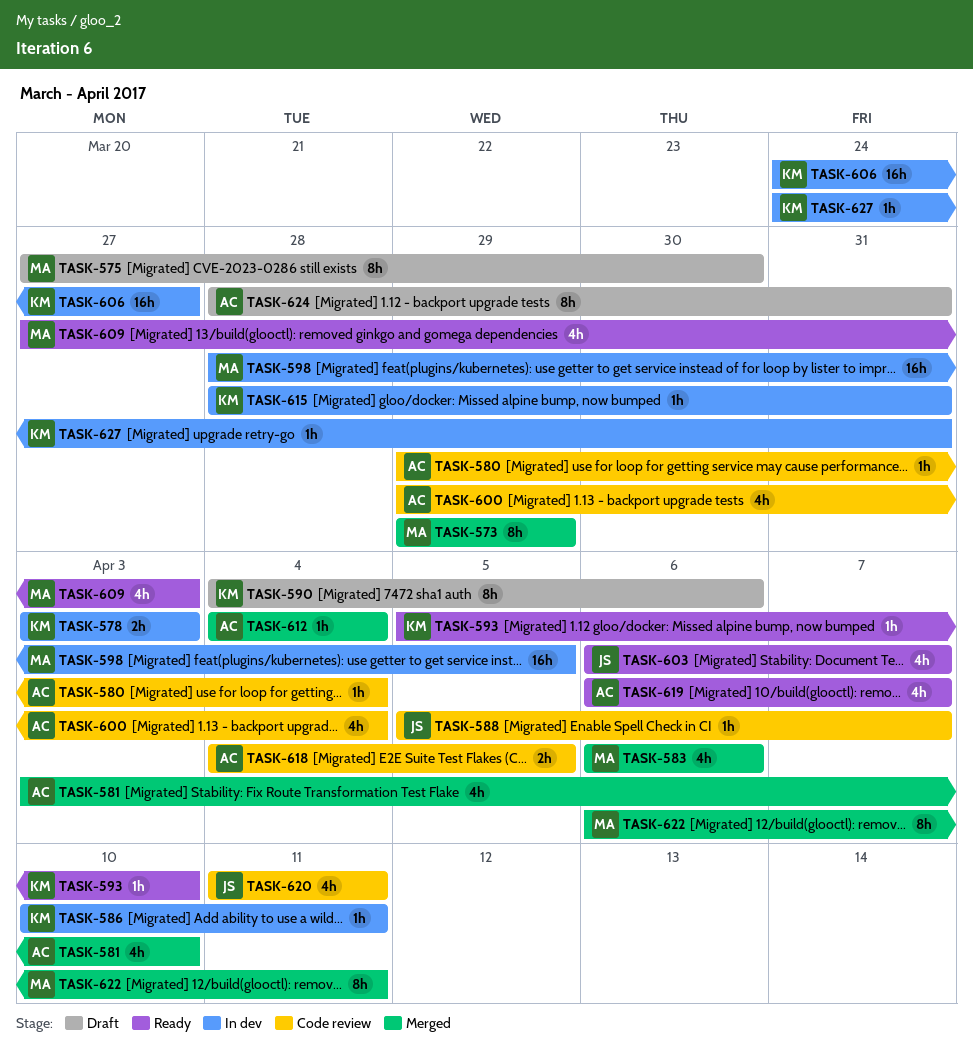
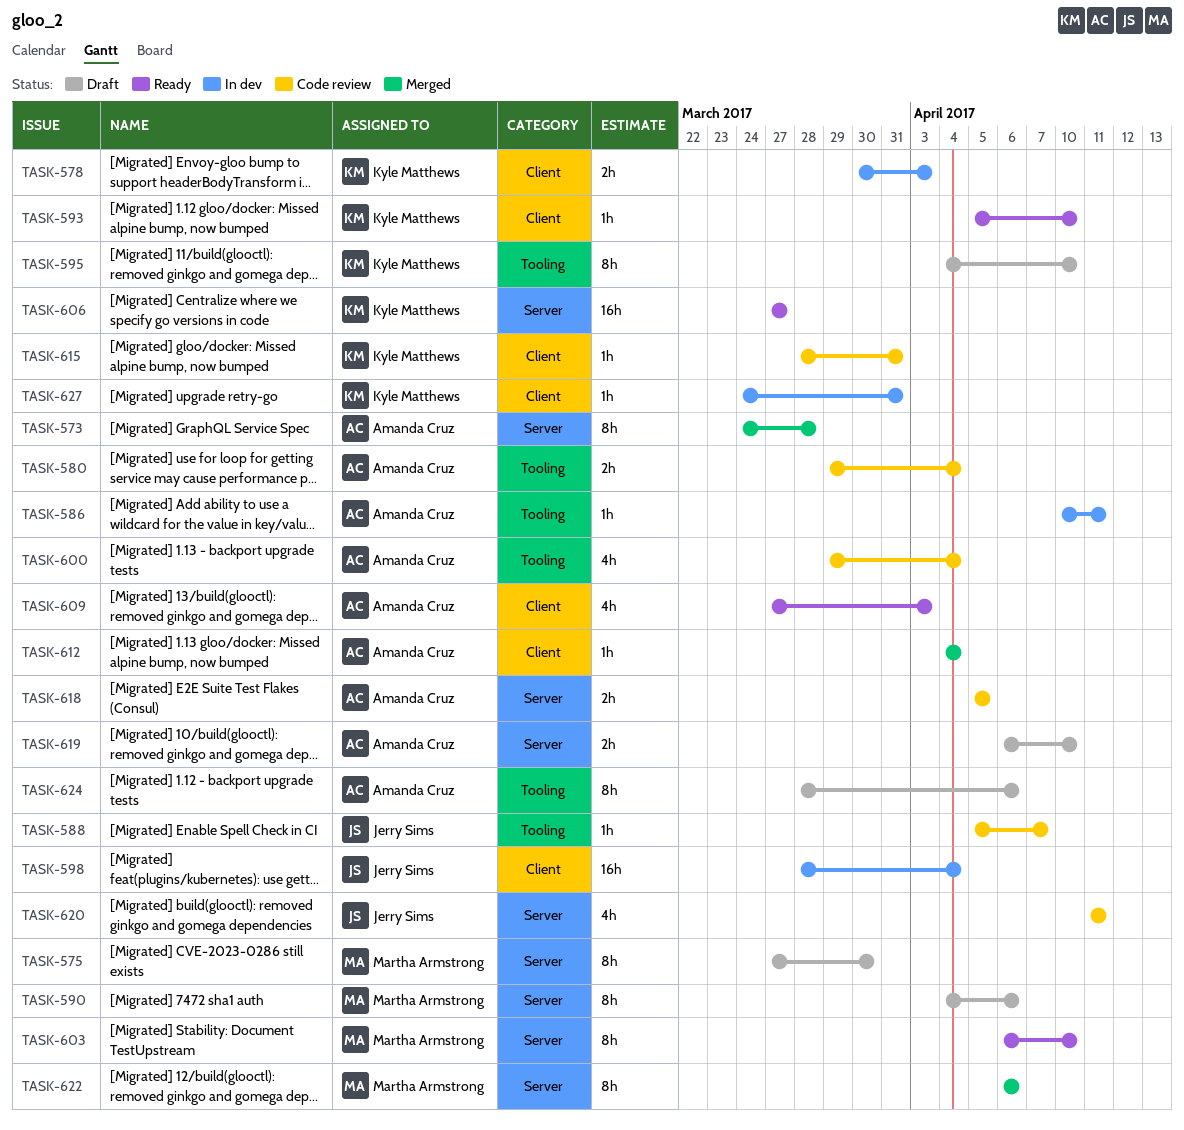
TASK-573, owner: Martha Armstrong -> Amanda Cruz
TASK-573, start: Mar 29 -> Mar 24
TASK-573, due: Mar 29 -> Mar 28
TASK-578, start: Apr 3 -> Mar 30
TASK-580, estimate: 1h -> 2h
TASK-581: present -> none
TASK-583: present -> none
TASK-586, owner: Kyle Matthews -> Amanda Cruz
TASK-590, owner: Kyle Matthews -> Martha Armstrong
TASK-595: none -> present
TASK-598, owner: Martha Armstrong -> Jerry Sims
TASK-598, due: Apr 5 -> Apr 4
TASK-603, owner: Jerry Sims -> Martha Armstrong
TASK-603, estimate: 4h -> 8h
TASK-603, due: Apr 7 -> Apr 10
TASK-606, status: In dev -> Ready
TASK-606, start: Mar 24 -> Mar 27
TASK-609, owner: Martha Armstrong -> Amanda Cruz
TASK-615, status: In dev -> Code review
TASK-618, start: Apr 4 -> Apr 5
TASK-619, status: Ready -> Draft
TASK-619, estimate: 4h -> 2h
TASK-619, due: Apr 7 -> Apr 10
TASK-622, due: Apr 11 -> Apr 6
TASK-624, due: Mar 31 -> Apr 6

